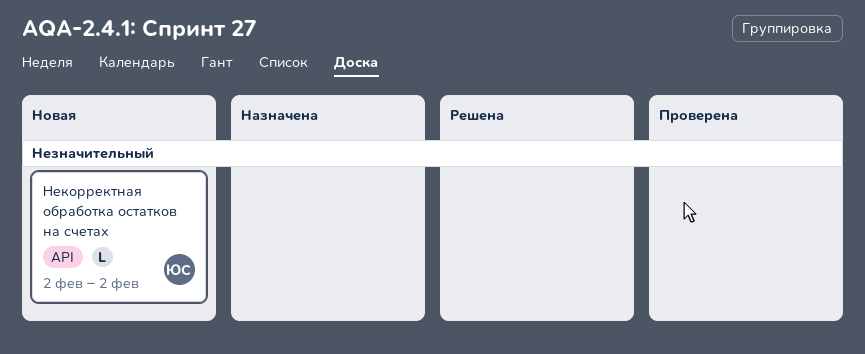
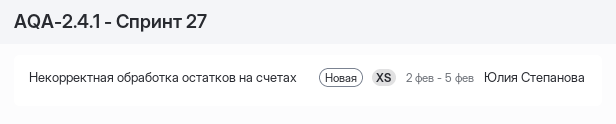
Некорректная обработка остатков на счетах, estimate: L -> XS
Некорректная обработка остатков на счетах, due: Feb 2 -> Feb 5

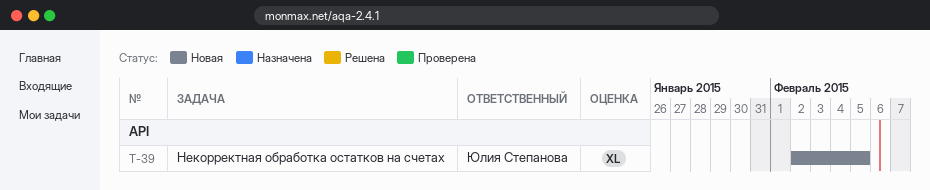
Некорректная обработка остатков на счетах, estimate: XS -> XL

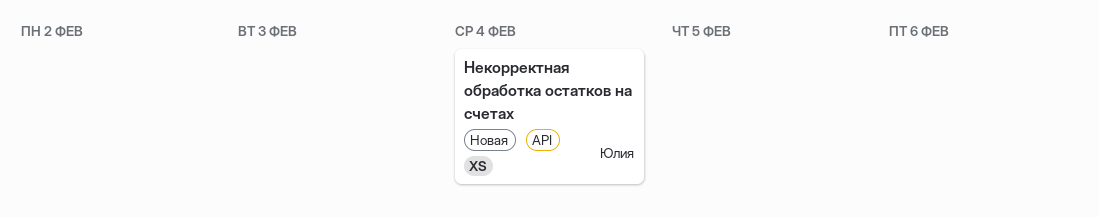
Некорректная обработка остатков на счетах, estimate: XL -> XS
Некорректная обработка остатков на счетах, due: Feb 5 -> Feb 4

